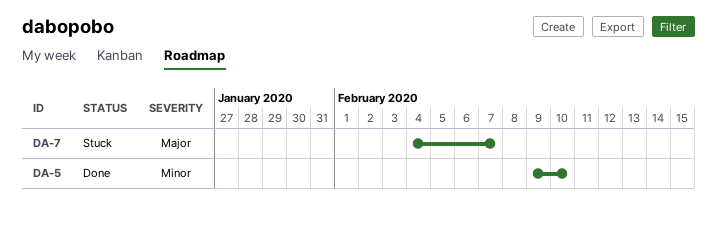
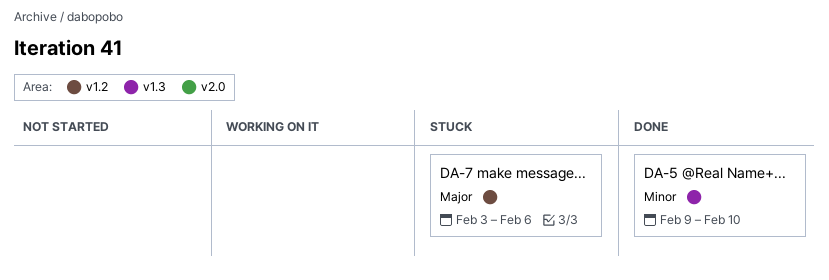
DA-7, start: Feb 4 -> Feb 3
DA-7, due: Feb 7 -> Feb 6

